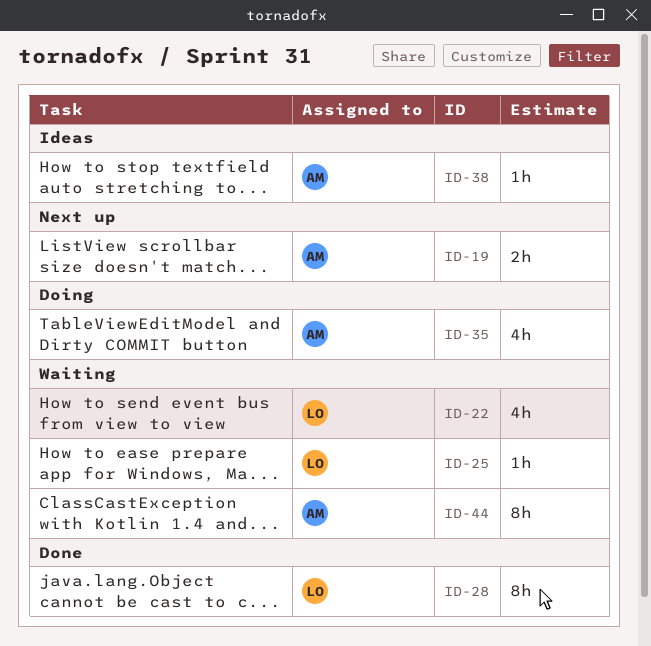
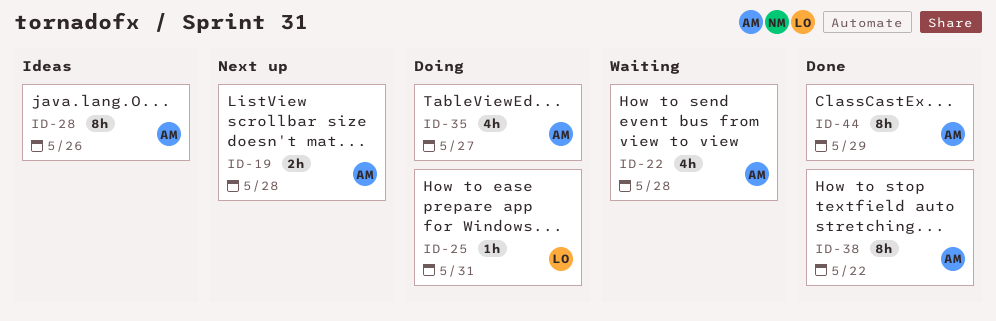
ID-22, owner: LO -> AM
ID-25, status: Waiting -> Doing
ID-28, status: Done -> Ideas
ID-28, owner: LO -> AM
ID-38, status: Ideas -> Done
ID-38, estimate: 1h -> 8h
ID-44, status: Waiting -> Done

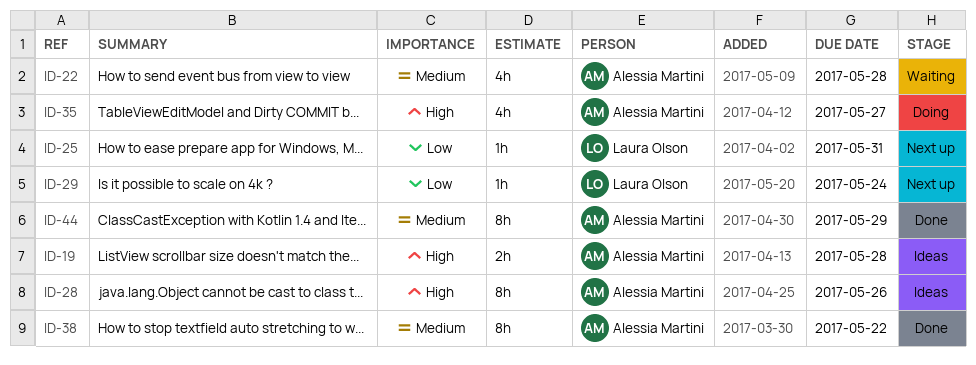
ID-19, status: Next up -> Ideas
ID-25, status: Doing -> Next up
ID-29: none -> present

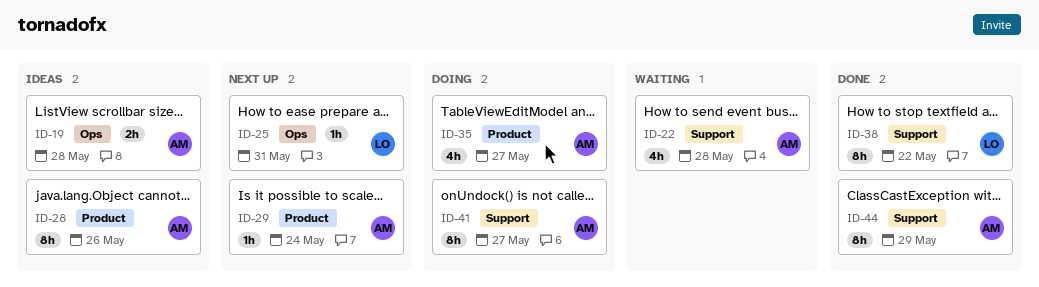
ID-29, owner: Laura Olson -> Alessia Martini
ID-38, owner: Alessia Martini -> Laura Olson
ID-41: none -> present

